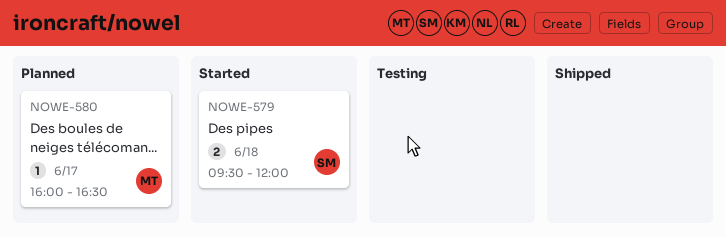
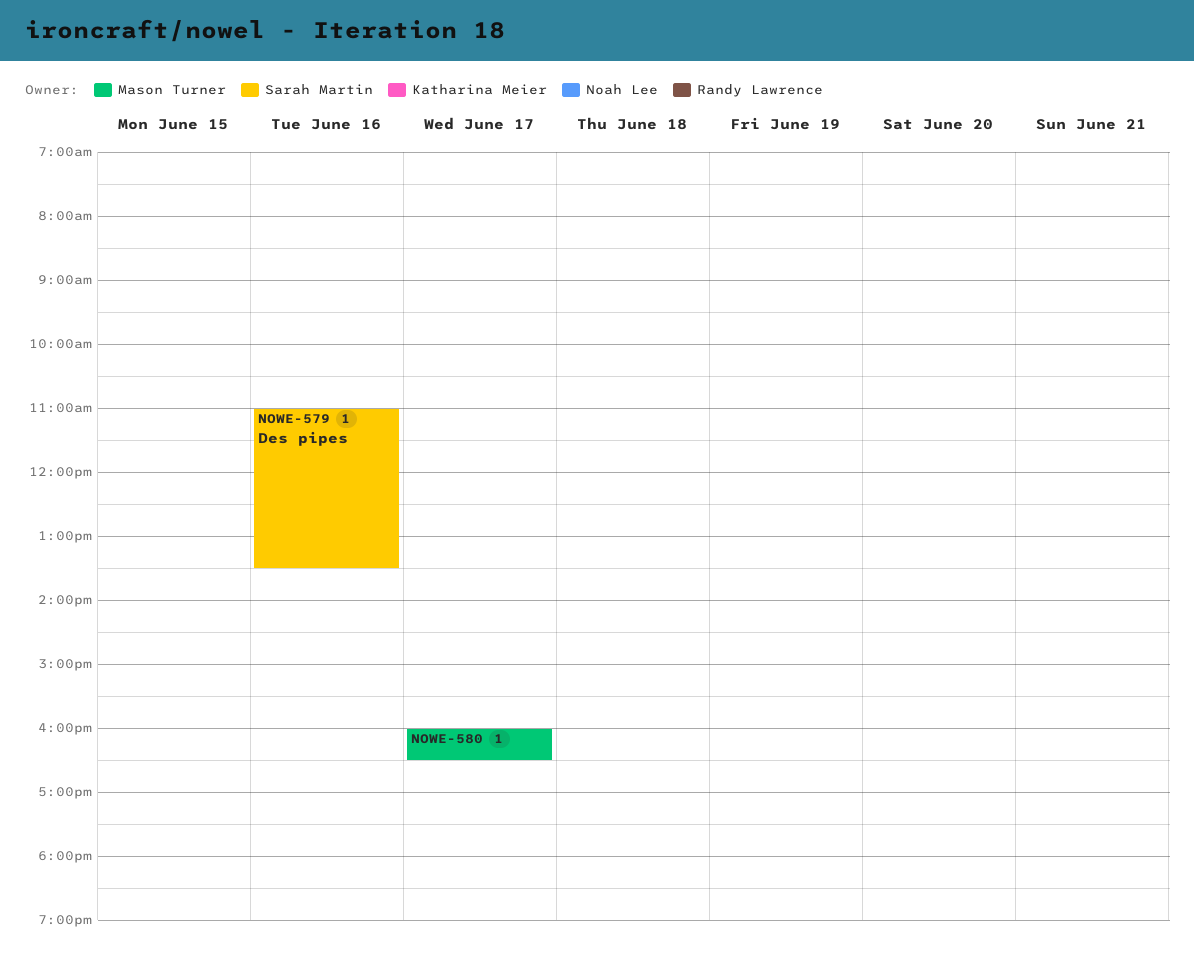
NOWE-579, estimate: 2 -> 1
NOWE-579, day: Jun 18 -> Jun 16
NOWE-579, begins: 09:30 -> 11:00
NOWE-579, ends: 12:00 -> 13:30

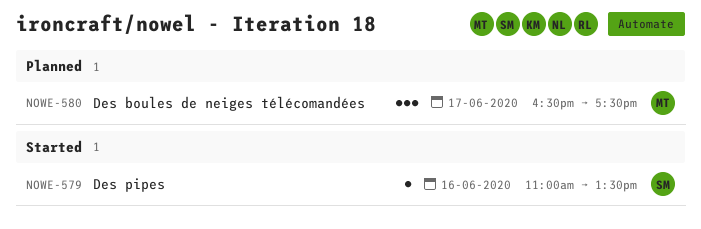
NOWE-580, estimate: 1 -> 3
NOWE-580, begins: 16:00 -> 16:30
NOWE-580, ends: 16:30 -> 17:30

